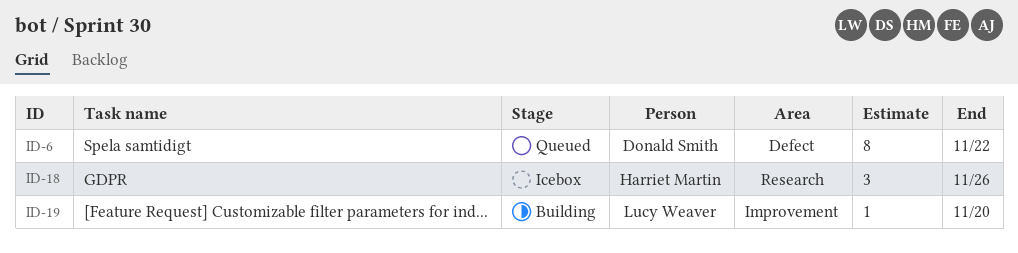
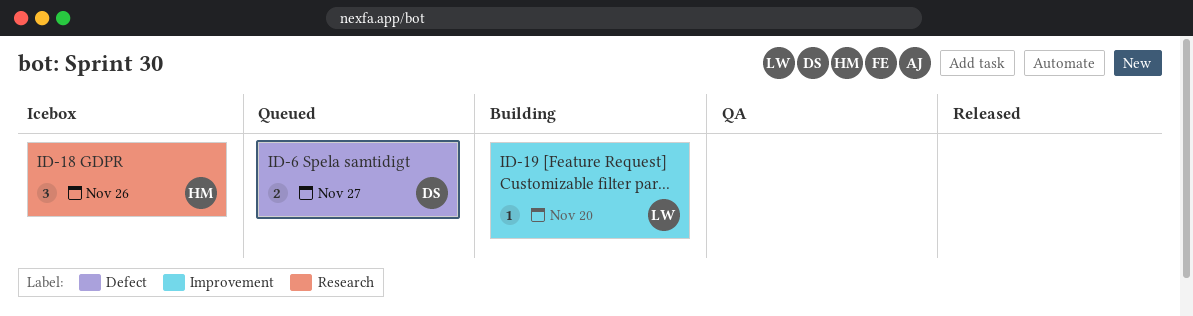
ID-6, estimate: 8 -> 2
ID-6, due: Nov 22 -> Nov 27

